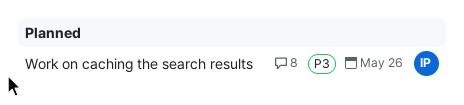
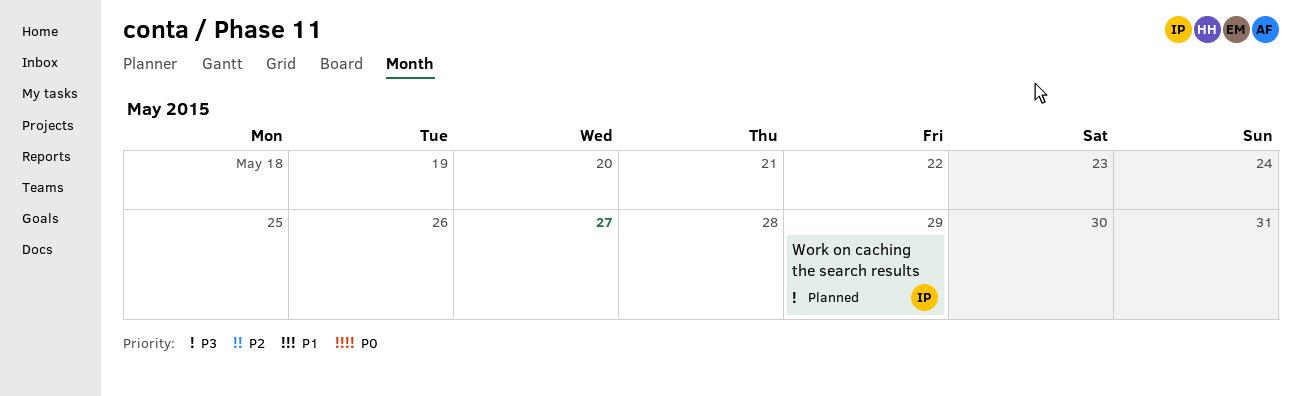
Work on caching the search results, due: May 26 -> May 29

